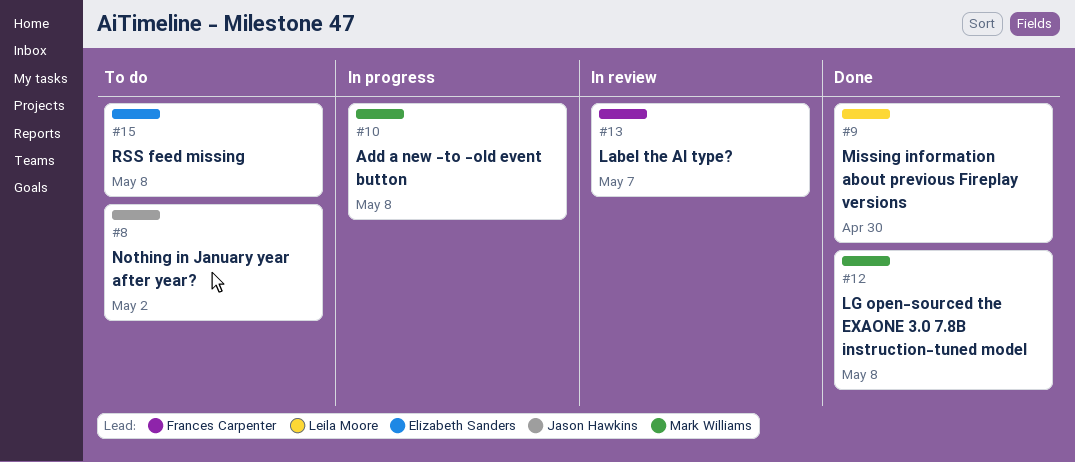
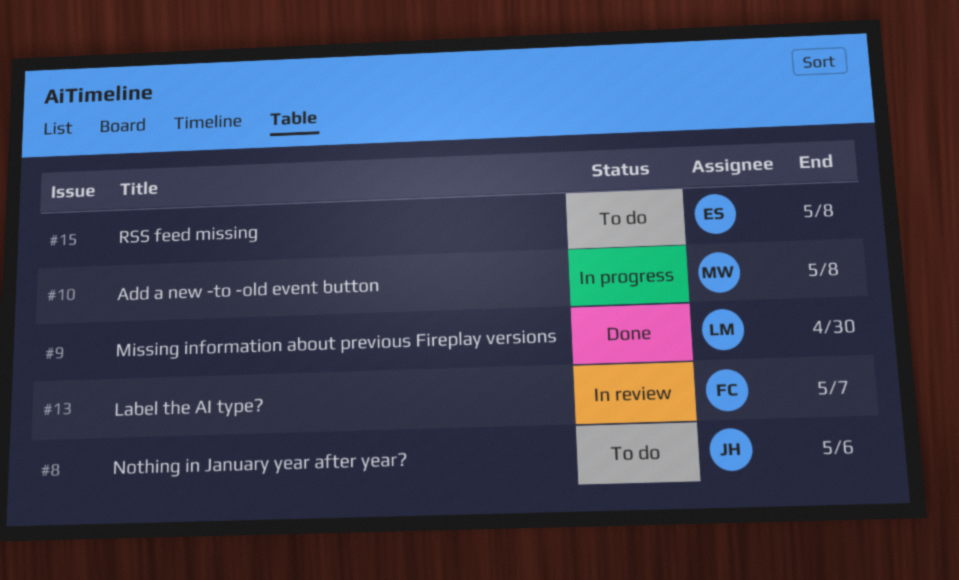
#8, due: May 2 -> May 6
#12: present -> none

